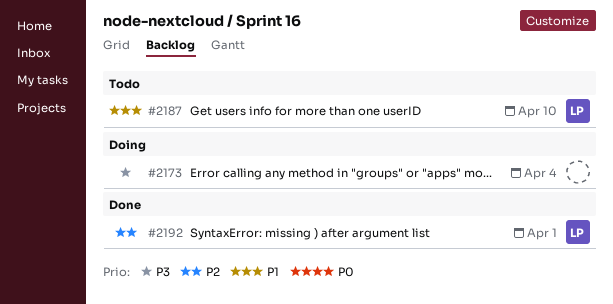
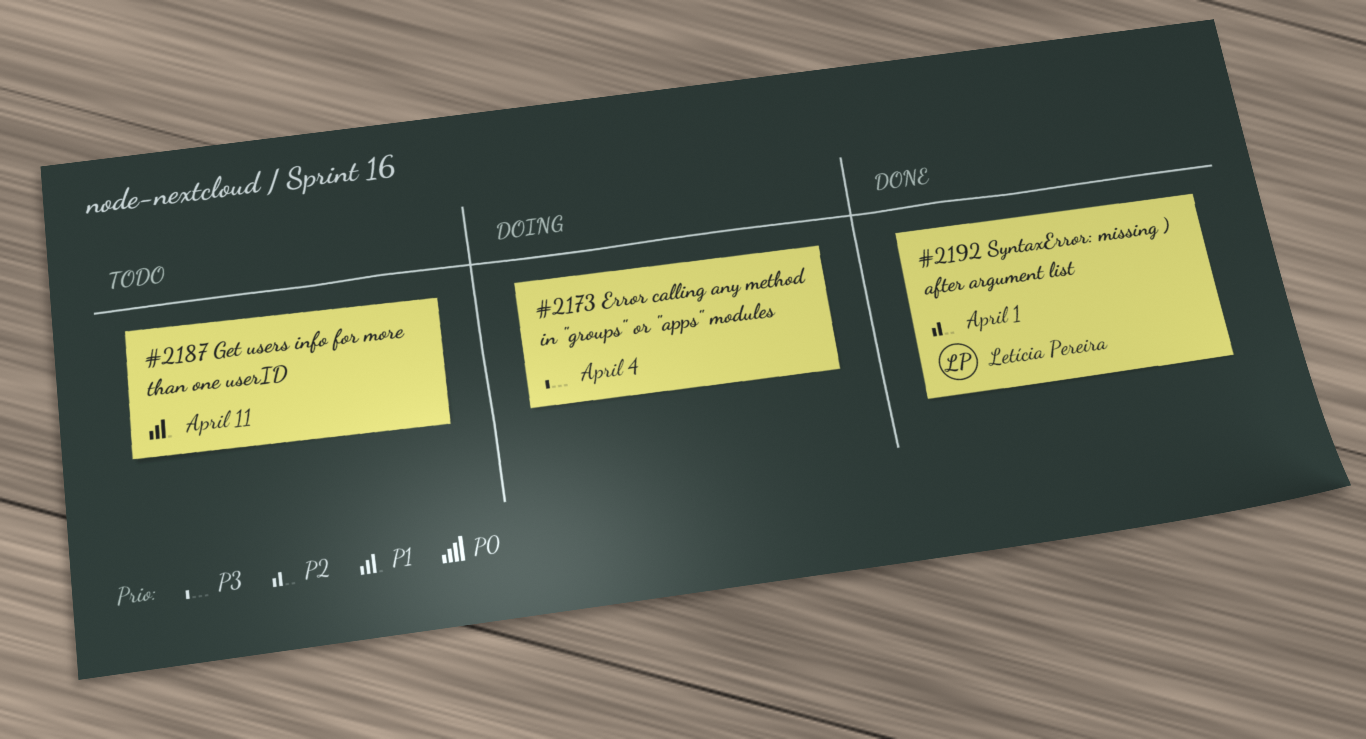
#2187, owner: Letícia Pereira -> none
#2187, due: Apr 10 -> Apr 11

